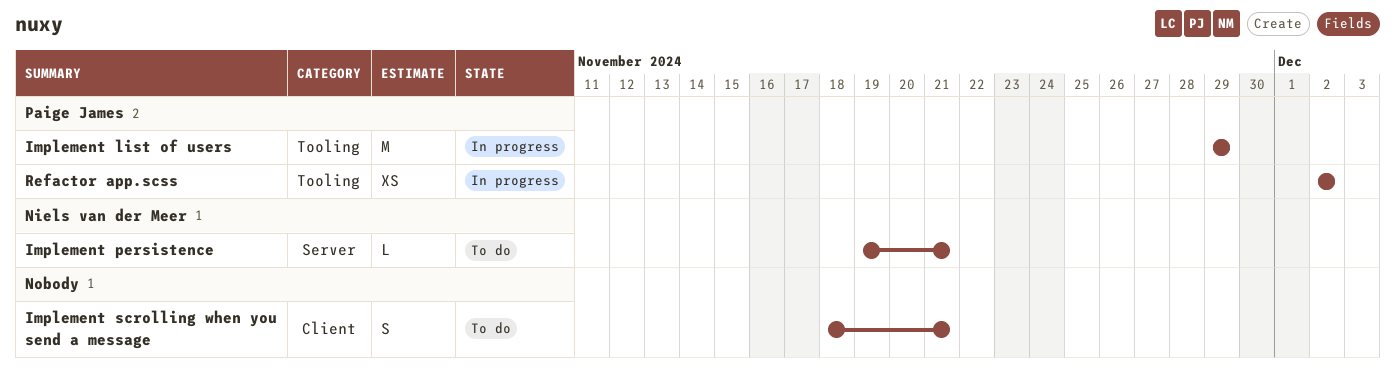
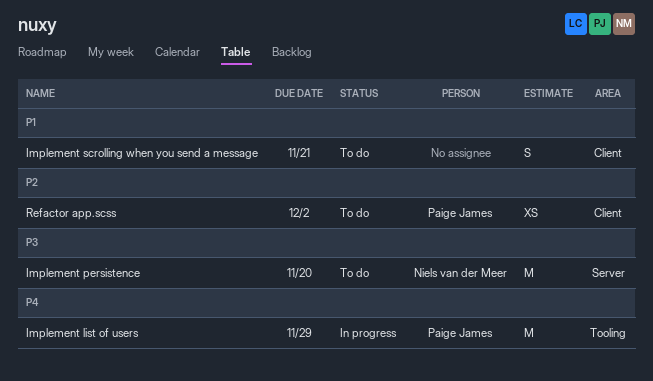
Implement persistence, estimate: L -> M
Implement persistence, due: Nov 21 -> Nov 20
Refactor app.scss, status: In progress -> To do
Refactor app.scss, label: Tooling -> Client

